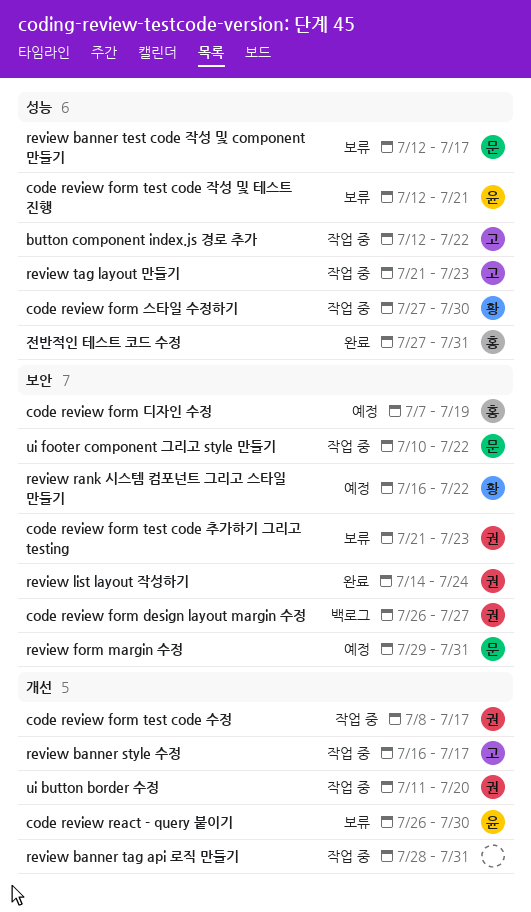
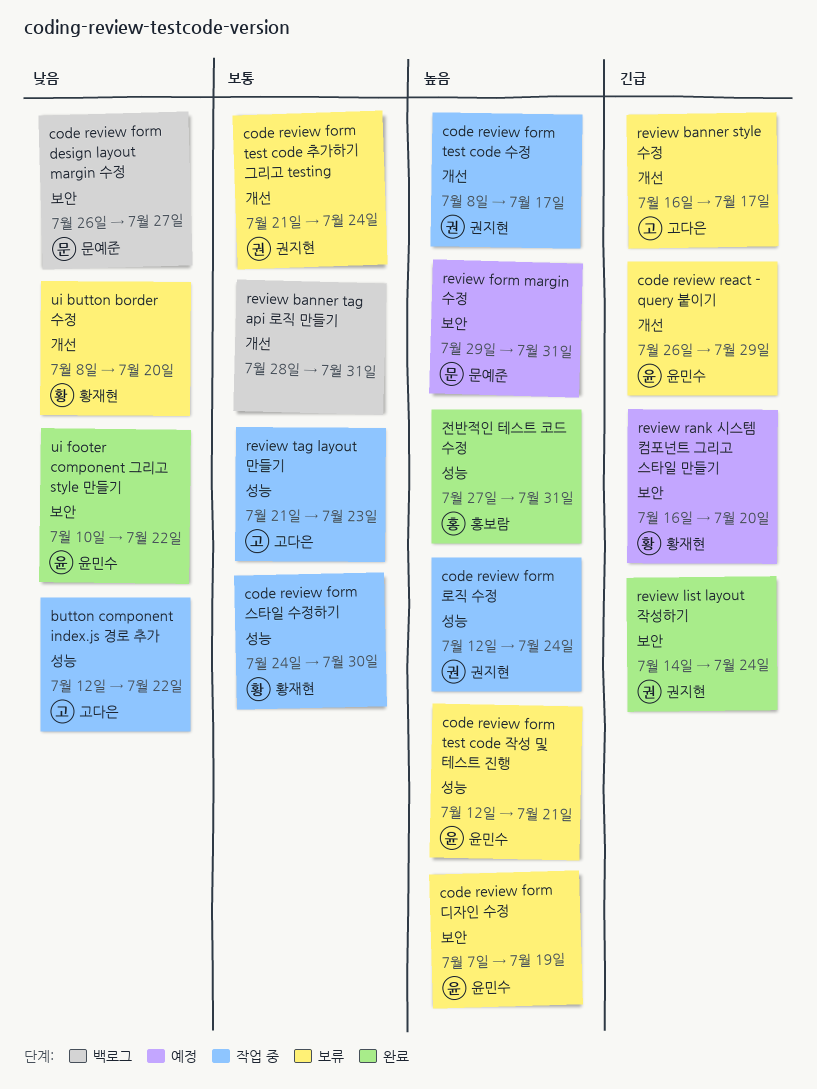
code review form design layout margin 수정, owner: 권지현 -> 문예준
code review form test code 추가하기 그리고 testing, label: 보안 -> 개선
code review form test code 추가하기 그리고 testing, due: Jul 23 -> Jul 24
code review form 디자인 수정, status: 예정 -> 보류
code review form 디자인 수정, owner: 홍보람 -> 윤민수
code review form 로직 수정: none -> present
code review form 스타일 수정하기, start: Jul 27 -> Jul 24
code review react - query 붙이기, due: Jul 30 -> Jul 29
review banner style 수정, status: 작업 중 -> 보류
review banner tag api 로직 만들기, status: 작업 중 -> 백로그
review banner test code 작성 및 component 만들기: present -> none
review rank 시스템 컴포넌트 그리고 스타일 만들기, due: Jul 22 -> Jul 20
ui button border 수정, status: 작업 중 -> 보류
ui button border 수정, owner: 권지현 -> 황재현
ui button border 수정, start: Jul 11 -> Jul 8
ui footer component 그리고 style 만들기, status: 작업 중 -> 완료
ui footer component 그리고 style 만들기, owner: 문예준 -> 윤민수

